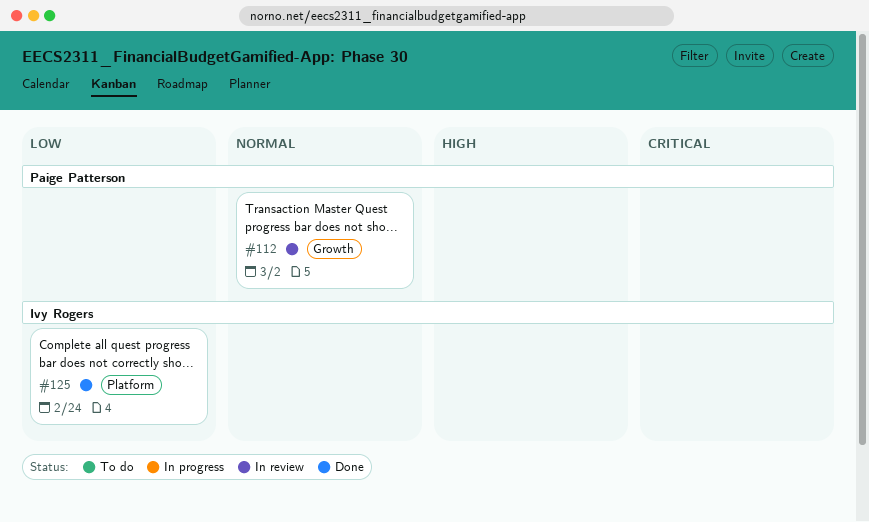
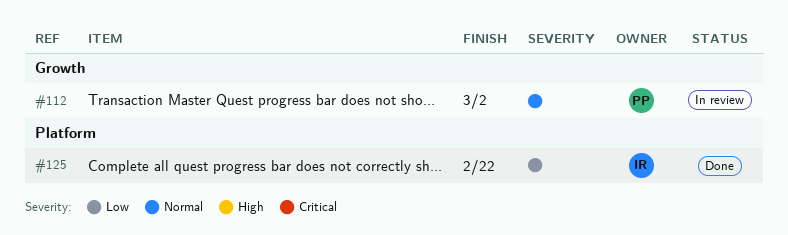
#125, due: Feb 24 -> Feb 22

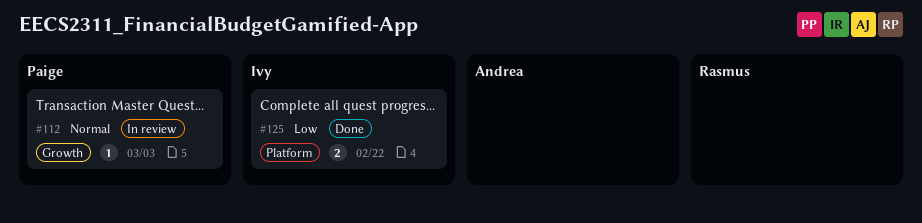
#112, due: Mar 2 -> Mar 3

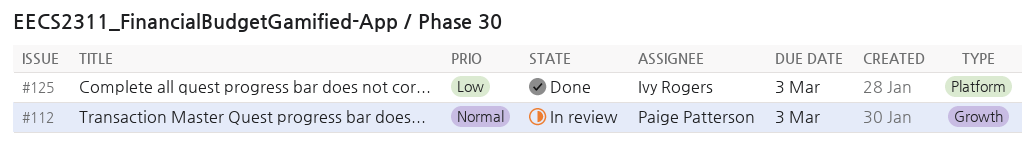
#125, due: Feb 22 -> Mar 3

